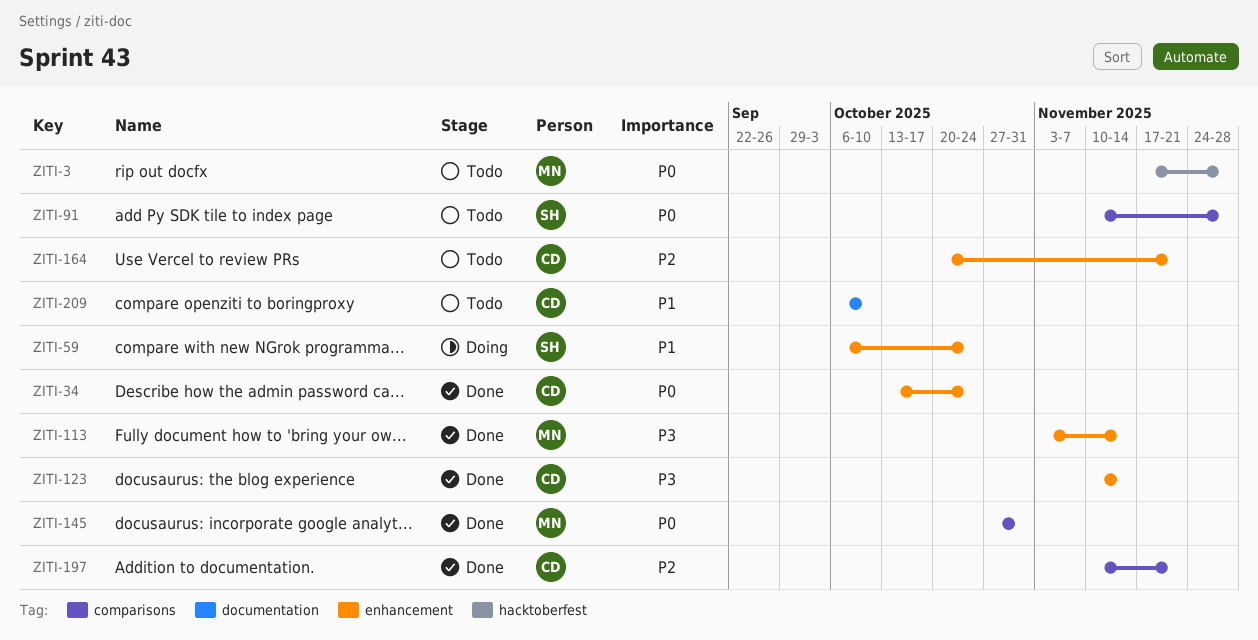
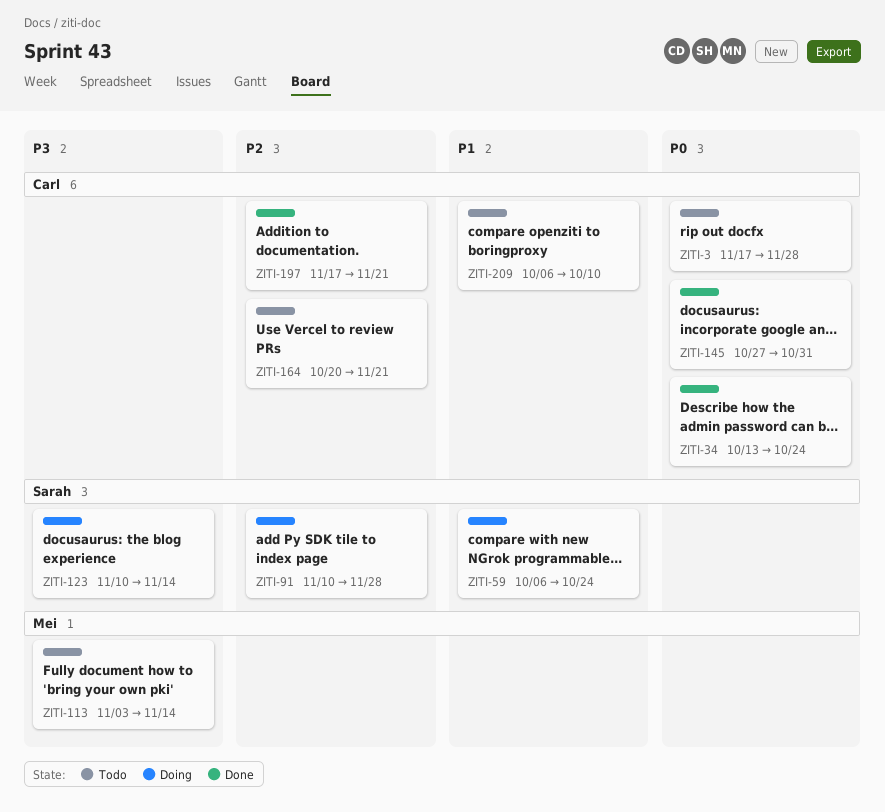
ZITI-3, owner: Mei -> Carl
ZITI-91, status: Todo -> Doing
ZITI-91, priority: P0 -> P2
ZITI-113, status: Done -> Todo
ZITI-123, status: Done -> Doing
ZITI-123, owner: Carl -> Sarah
ZITI-145, owner: Mei -> Carl
ZITI-197, start: Nov 10 -> Nov 17

